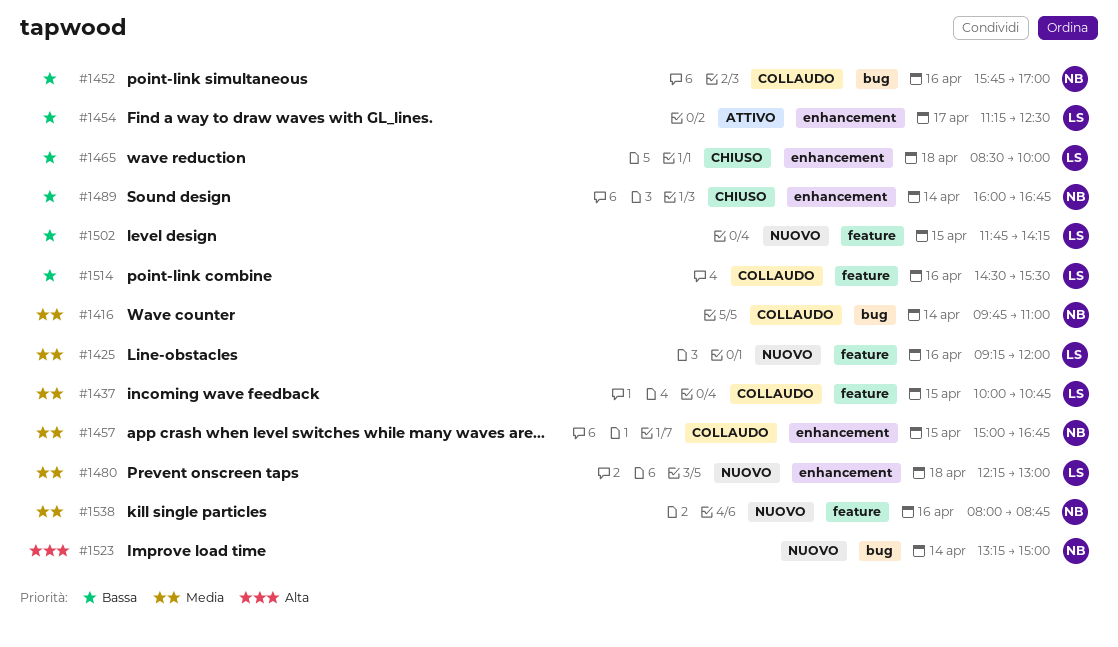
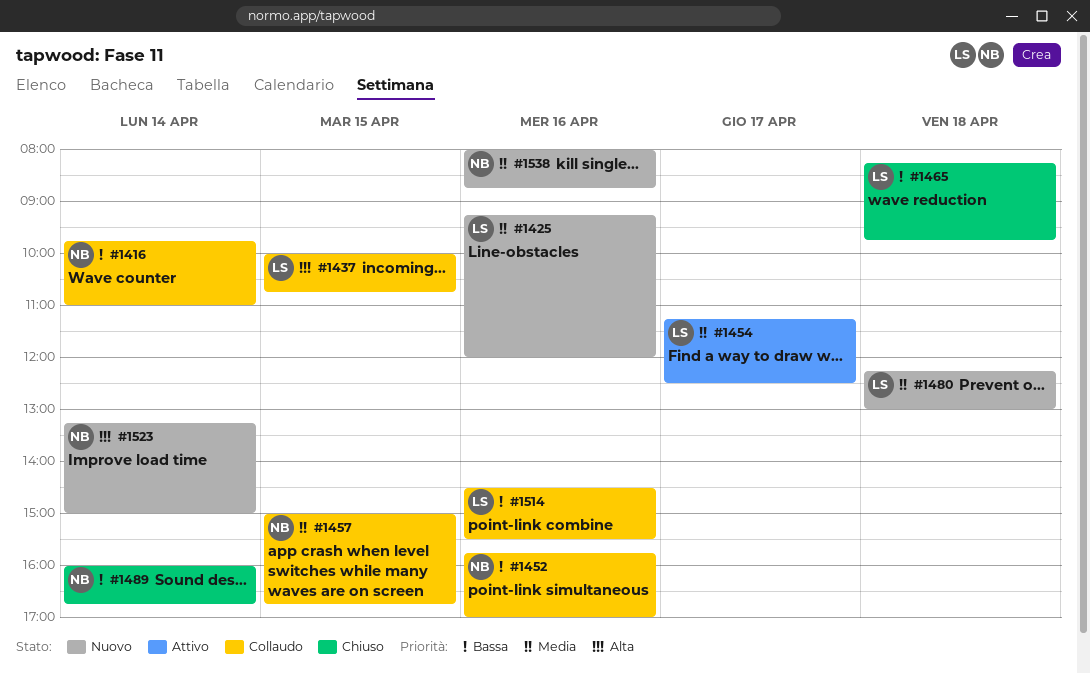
#1416, priority: Media -> Bassa
#1437, priority: Media -> Alta
#1454, priority: Bassa -> Media
#1465, begins: 08:30 -> 08:15
#1465, ends: 10:00 -> 09:45
#1502: present -> none

